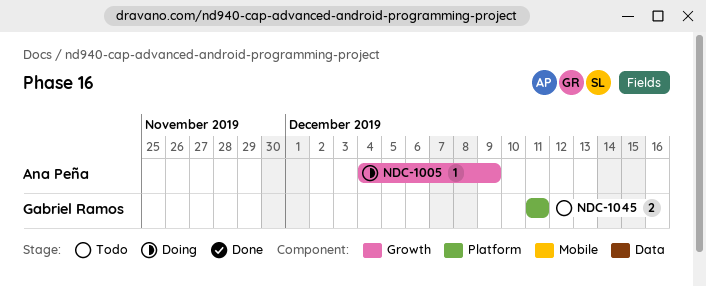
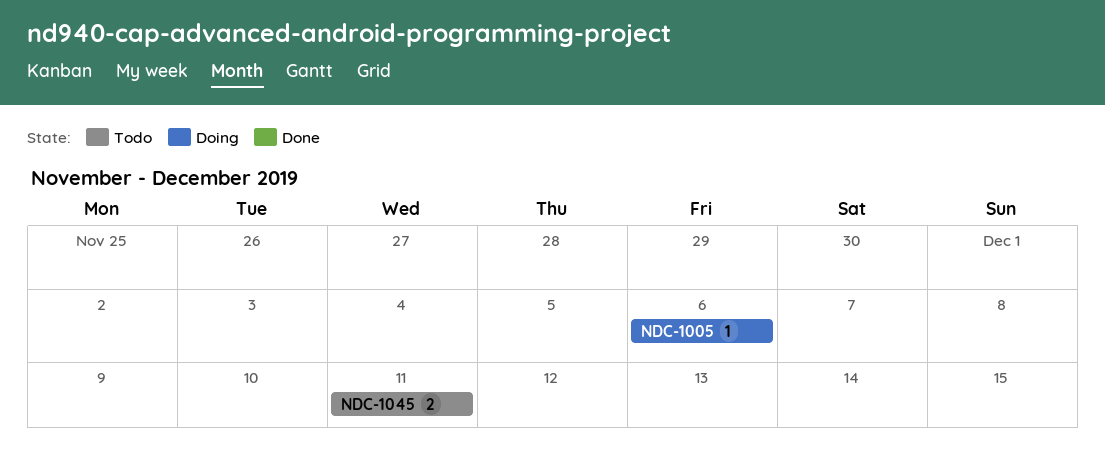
NDC-1005, start: Dec 4 -> Dec 6
NDC-1005, due: Dec 9 -> Dec 6

